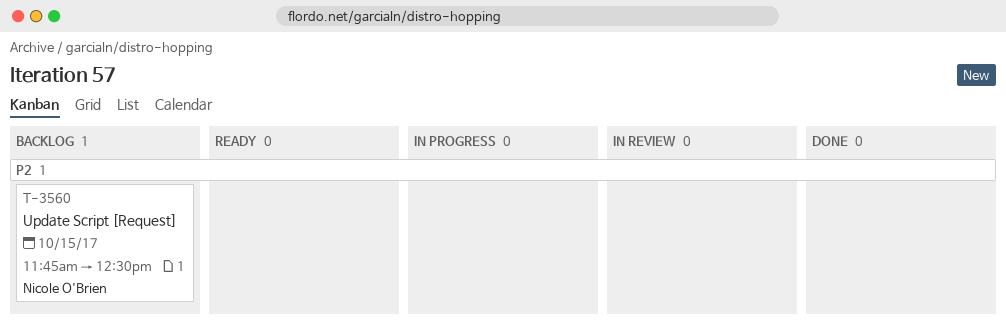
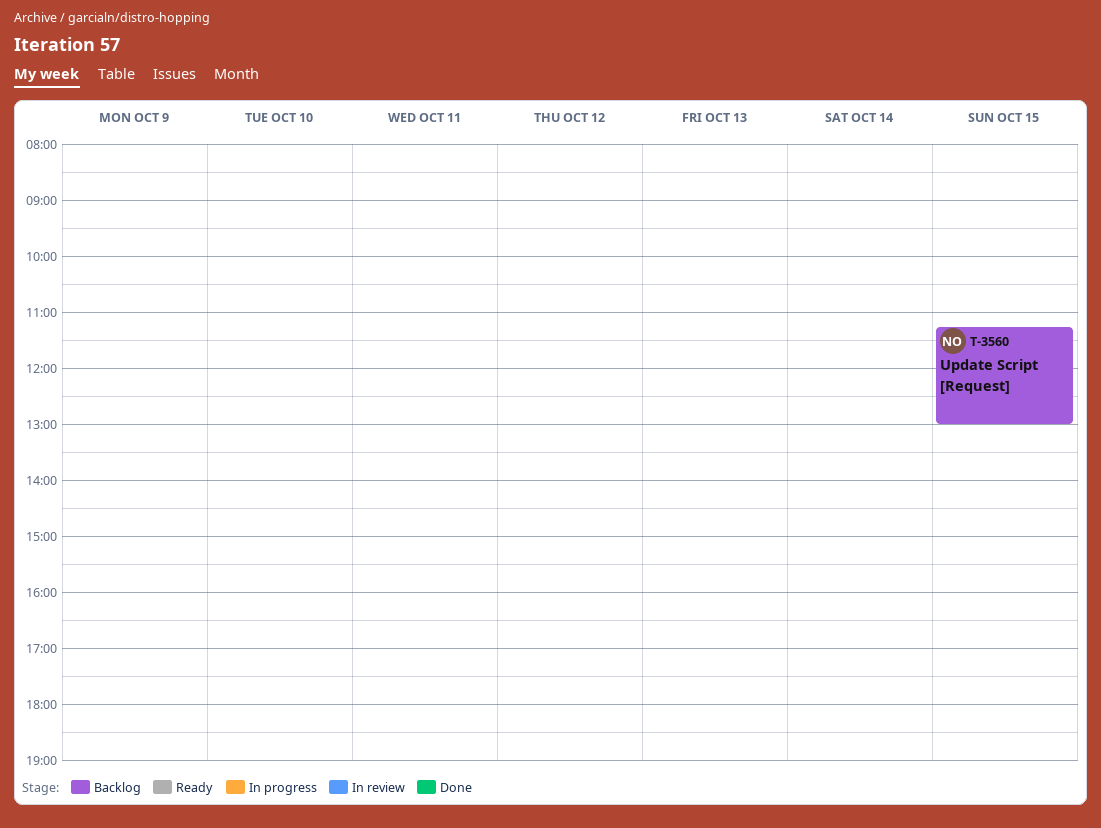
T-3560, begins: 11:45 -> 11:15
T-3560, ends: 12:30 -> 13:00

